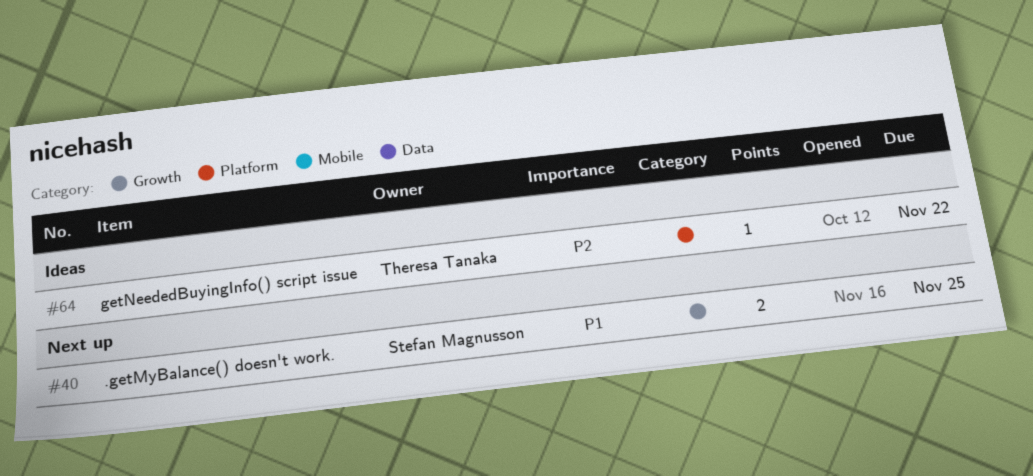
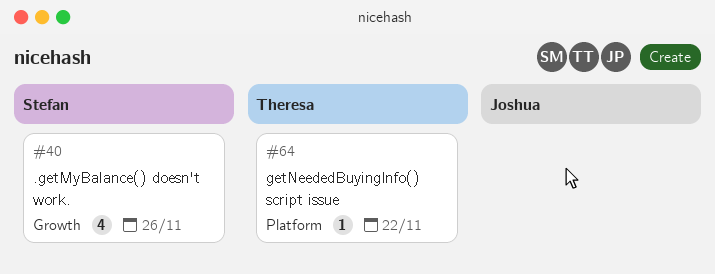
#40, estimate: 2 -> 4
#40, due: Nov 25 -> Nov 26

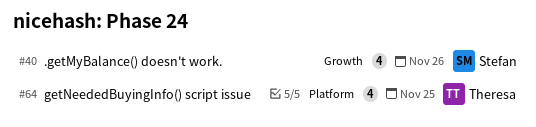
#64, estimate: 1 -> 4
#64, due: Nov 22 -> Nov 25

